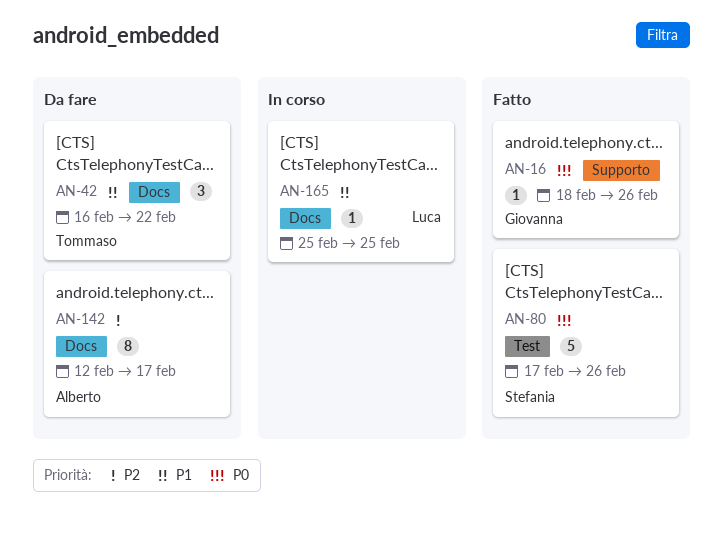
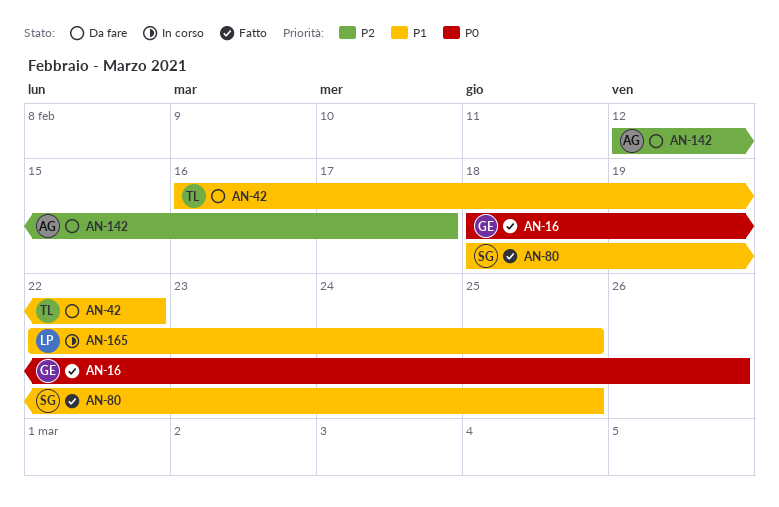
AN-80, priority: P0 -> P1
AN-80, start: Feb 17 -> Feb 18
AN-80, due: Feb 26 -> Feb 25
AN-165, start: Feb 25 -> Feb 22

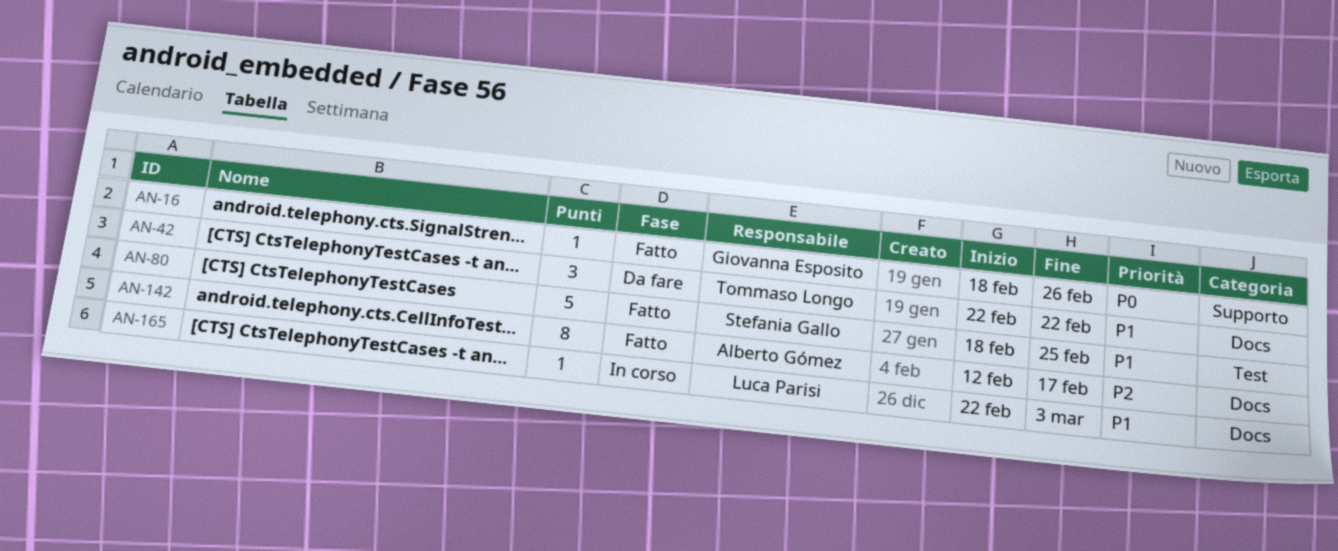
AN-42, start: Feb 16 -> Feb 22
AN-142, status: Da fare -> Fatto
AN-165, due: Feb 25 -> Mar 3

